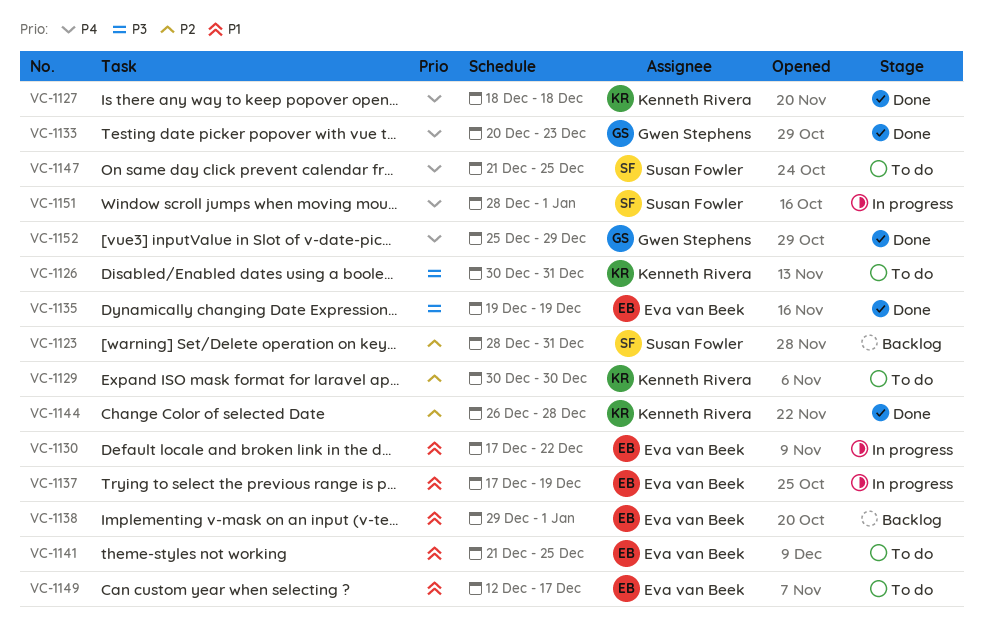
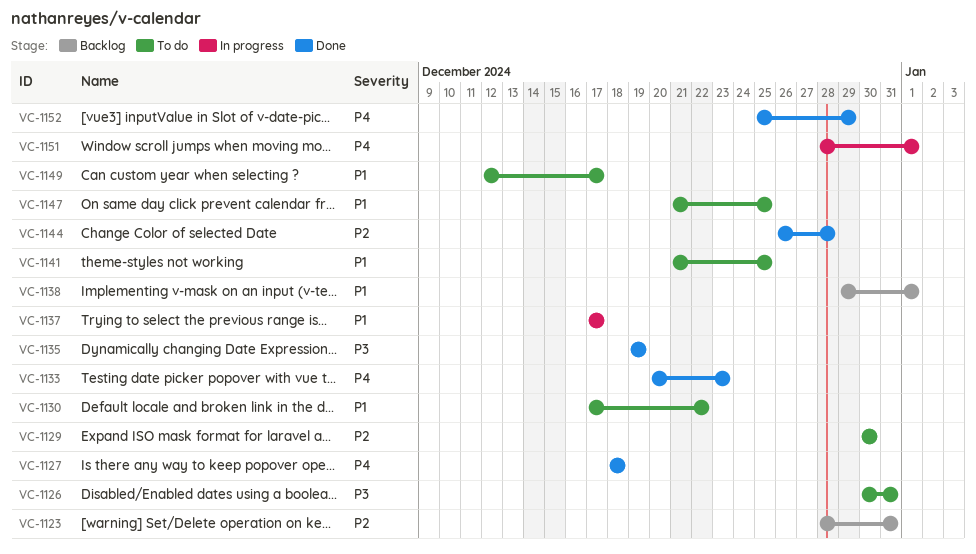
VC-1130, status: In progress -> To do
VC-1137, due: Dec 19 -> Dec 17
VC-1147, priority: P4 -> P1

